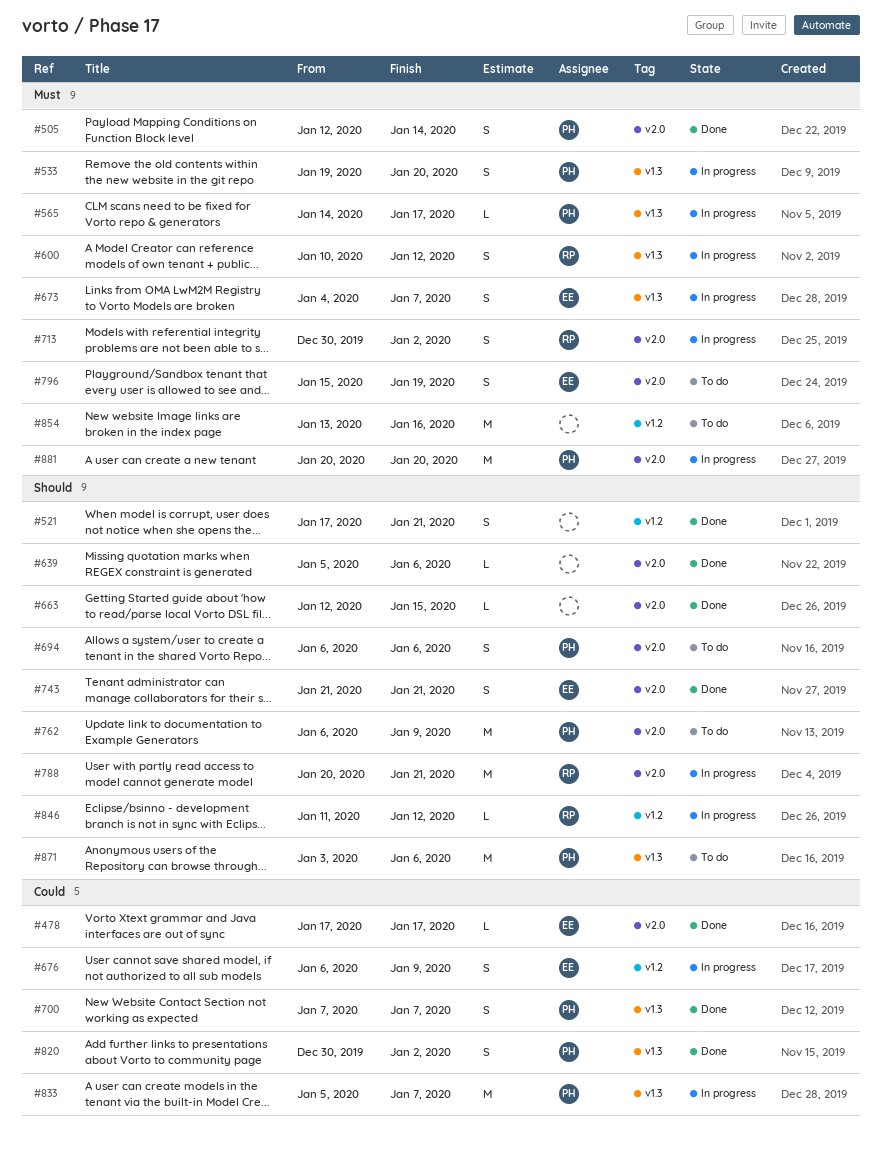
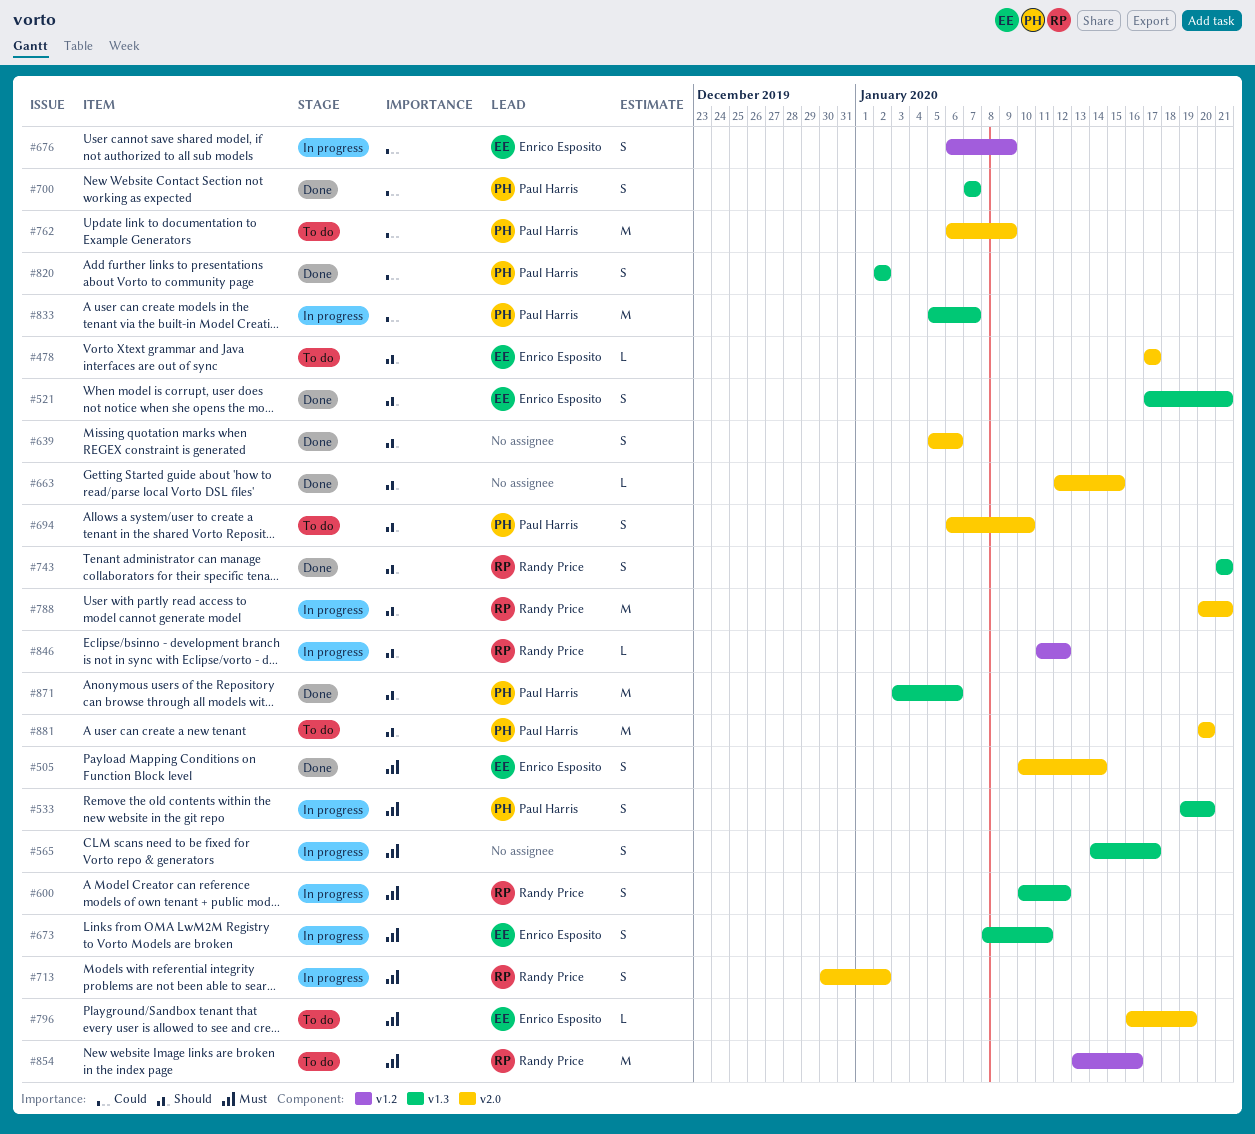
#478, status: Done -> To do
#478, priority: Could -> Should
#505, owner: Paul Harris -> Enrico Esposito
#505, start: Jan 12 -> Jan 10
#521, owner: none -> Enrico Esposito
#521, label: v1.2 -> v1.3
#565, owner: Paul Harris -> none
#565, estimate: L -> S
#639, estimate: L -> S
#673, start: Jan 4 -> Jan 8
#673, due: Jan 7 -> Jan 11
#694, due: Jan 6 -> Jan 10
#743, owner: Enrico Esposito -> Randy Price
#743, label: v2.0 -> v1.3
#762, priority: Should -> Could
#796, estimate: S -> L
#796, start: Jan 15 -> Jan 16
#820, start: Dec 30 -> Jan 2
#854, owner: none -> Randy Price
#871, status: To do -> Done
#881, status: In progress -> To do
#881, priority: Must -> Should

